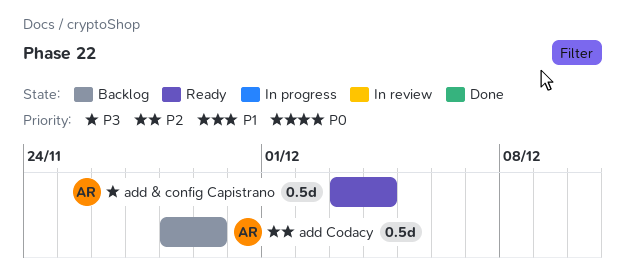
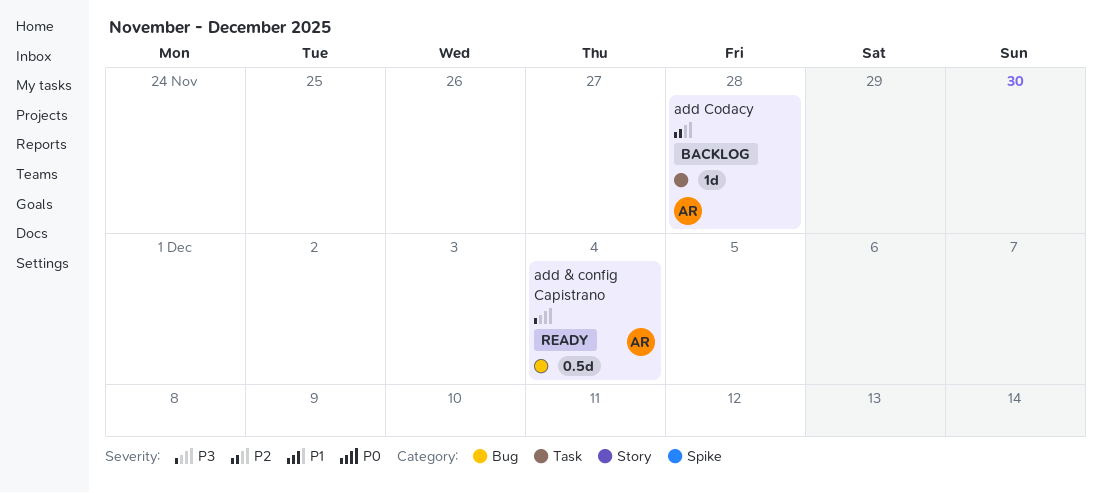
add Codacy, estimate: 0.5d -> 1d
add Codacy, due: Nov 29 -> Nov 28

